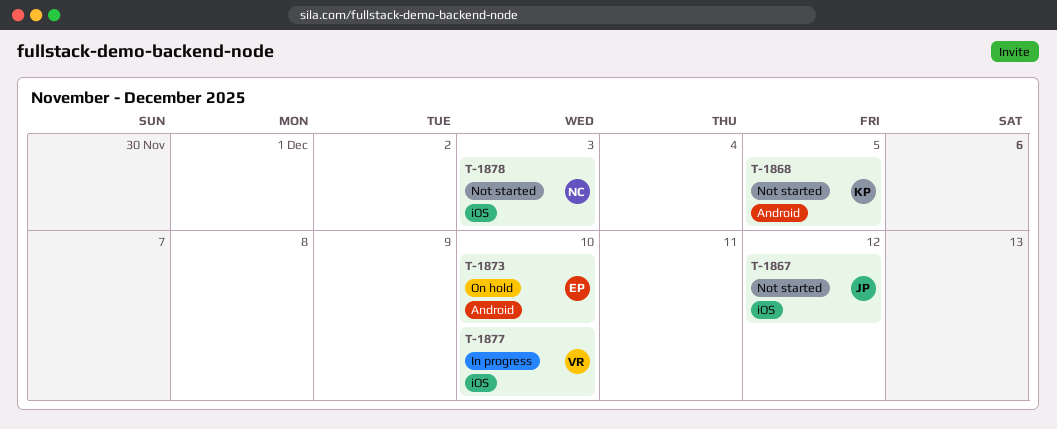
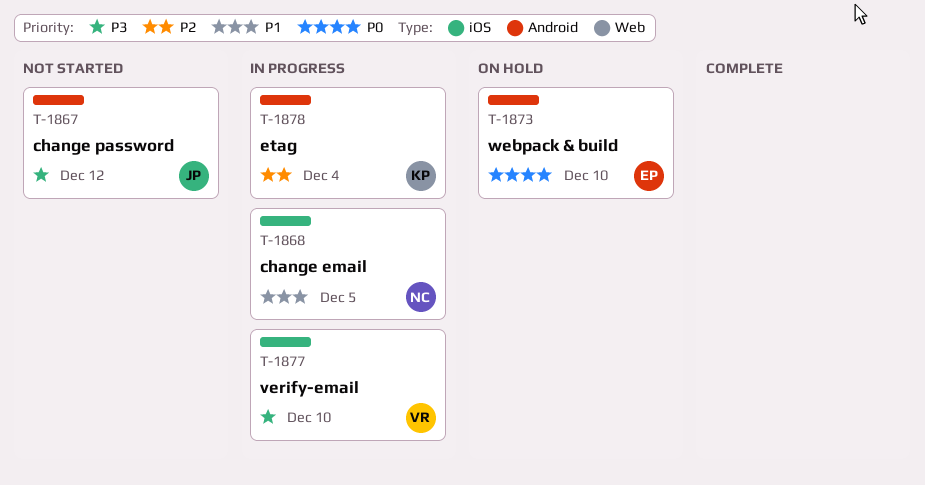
T-1867, label: iOS -> Android
T-1868, status: Not started -> In progress
T-1868, owner: KP -> NC
T-1868, label: Android -> iOS
T-1878, status: Not started -> In progress
T-1878, owner: NC -> KP
T-1878, label: iOS -> Android
T-1878, due: Dec 3 -> Dec 4

